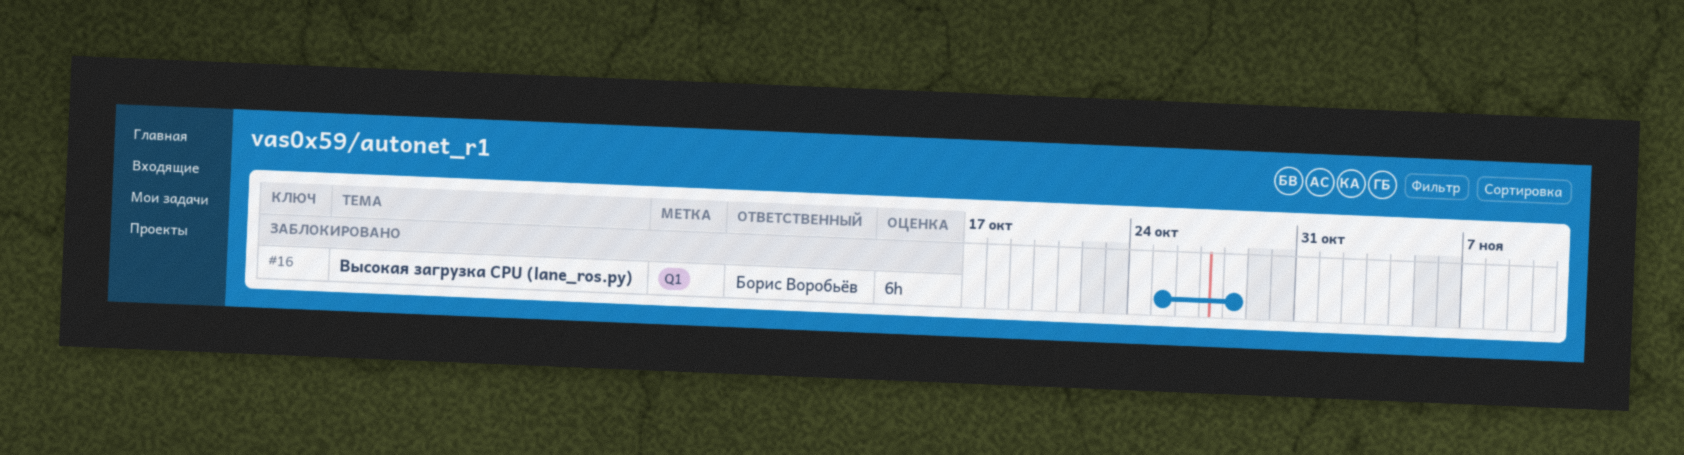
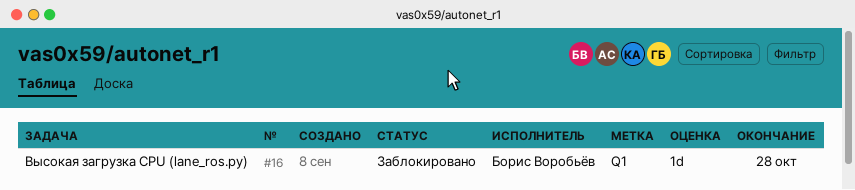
#16, estimate: 6h -> 1d

